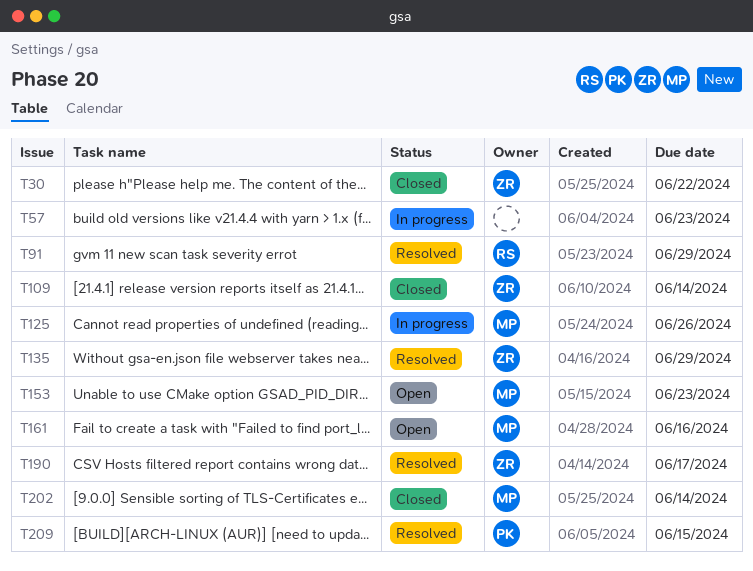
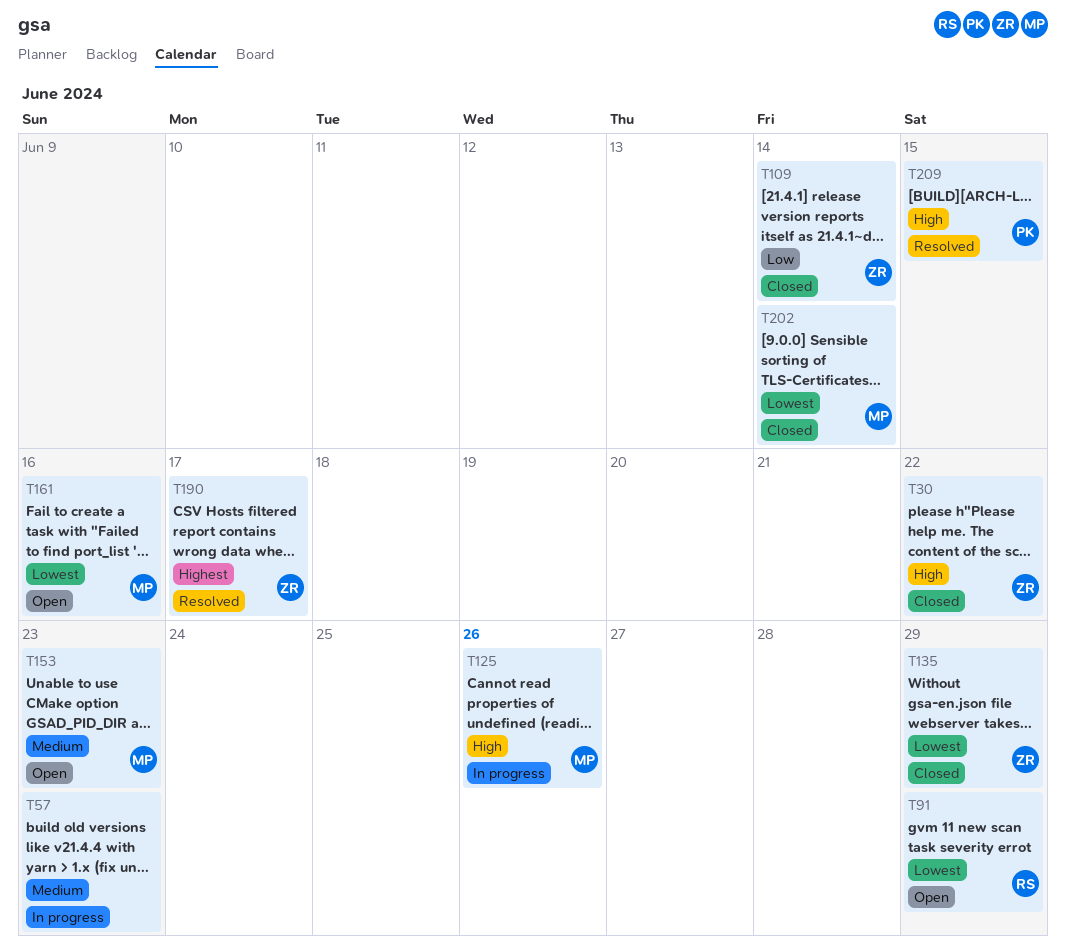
T91, status: Resolved -> Open
T135, status: Resolved -> Closed

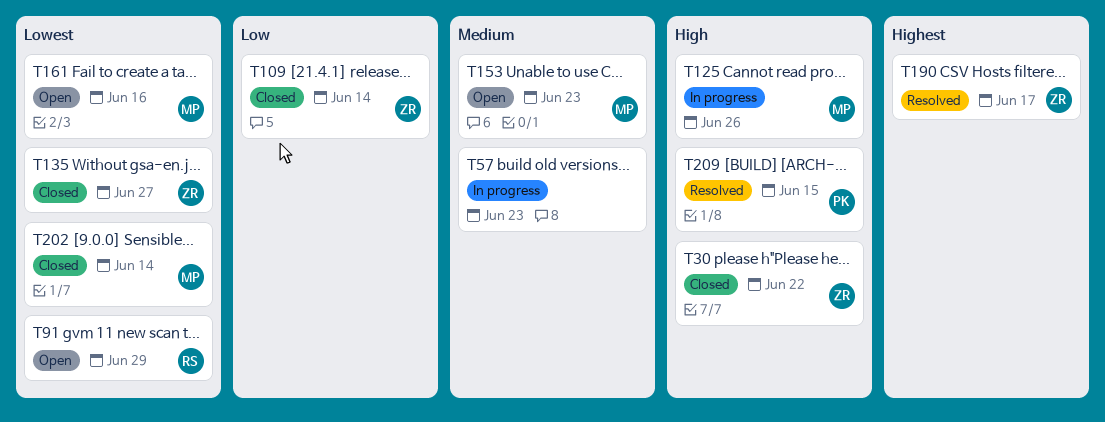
T135, due: Jun 29 -> Jun 27

